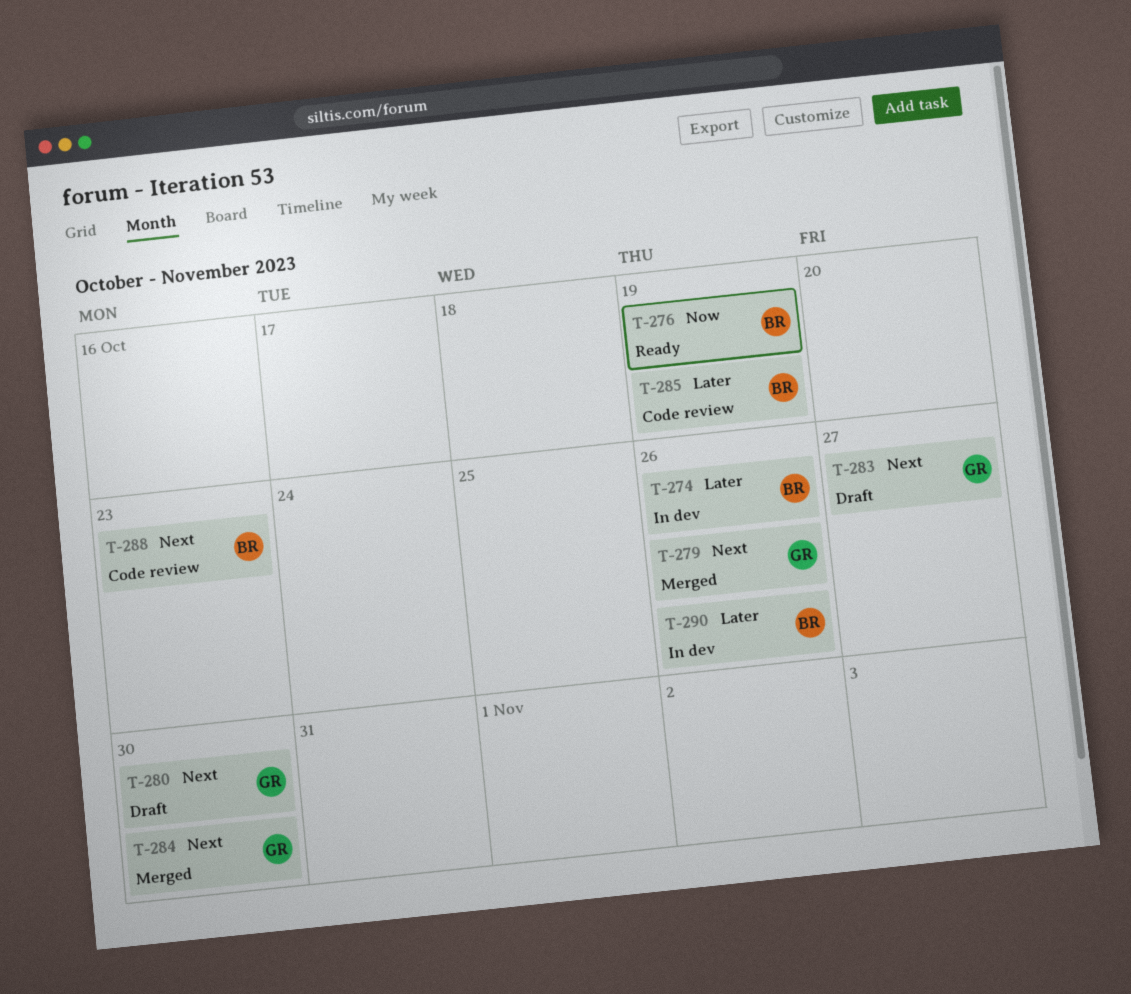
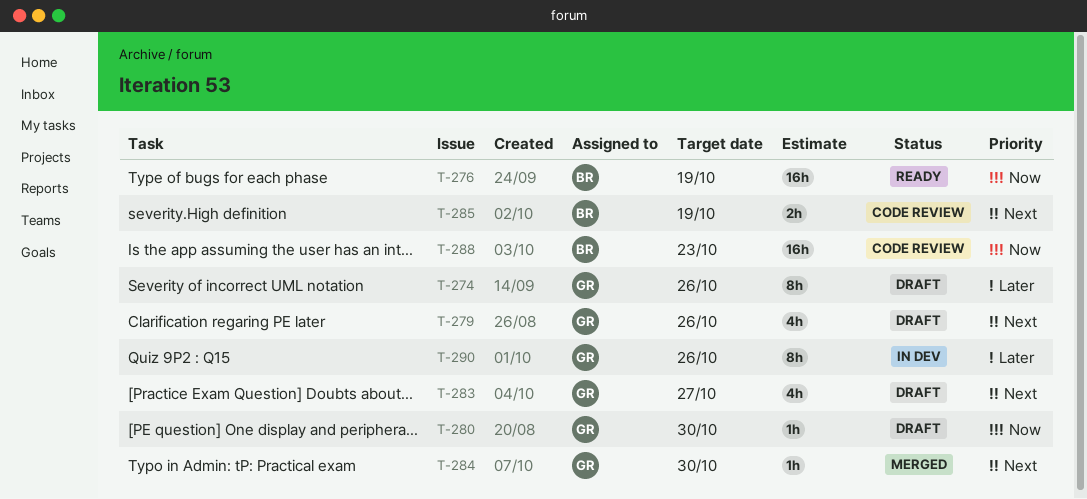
T-274, status: In dev -> Draft
T-274, owner: BR -> GR
T-279, status: Merged -> Draft
T-280, priority: Next -> Now
T-285, priority: Later -> Next
T-288, priority: Next -> Now
T-290, owner: BR -> GR

